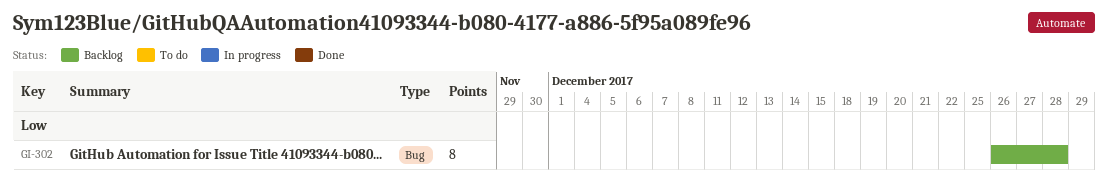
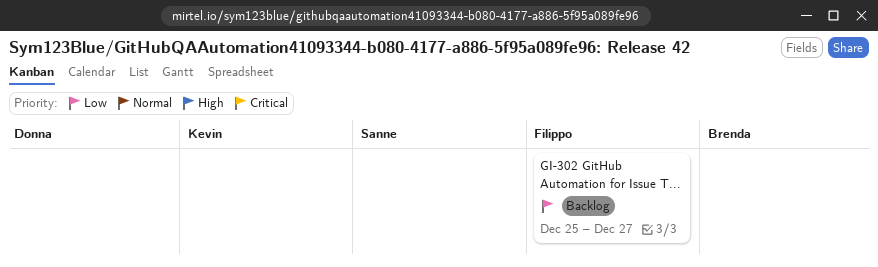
GI-302, start: Dec 26 -> Dec 25
GI-302, due: Dec 28 -> Dec 27

